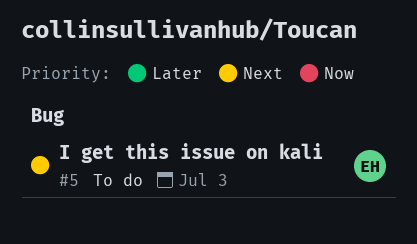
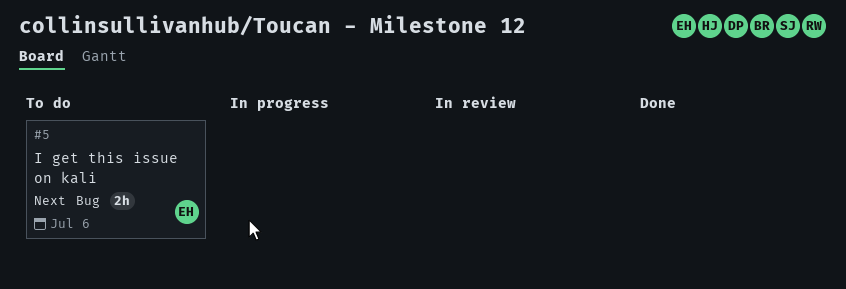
#5, due: Jul 3 -> Jul 6

